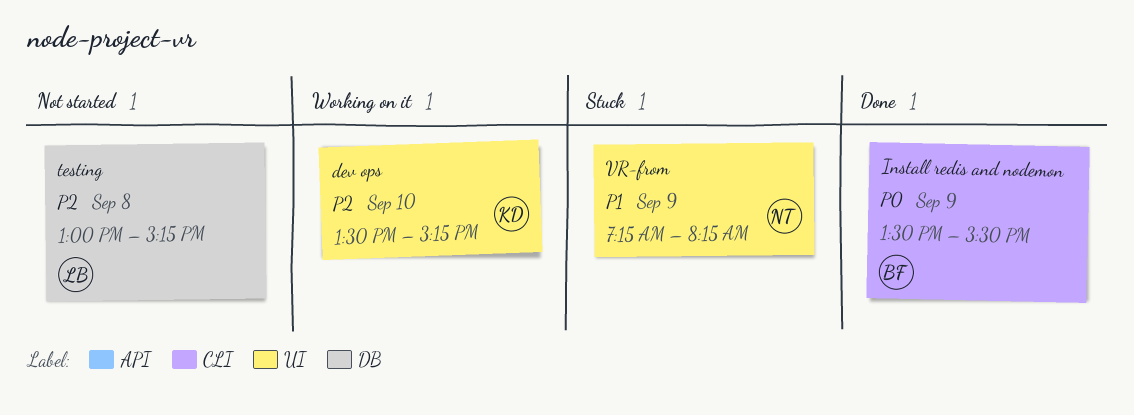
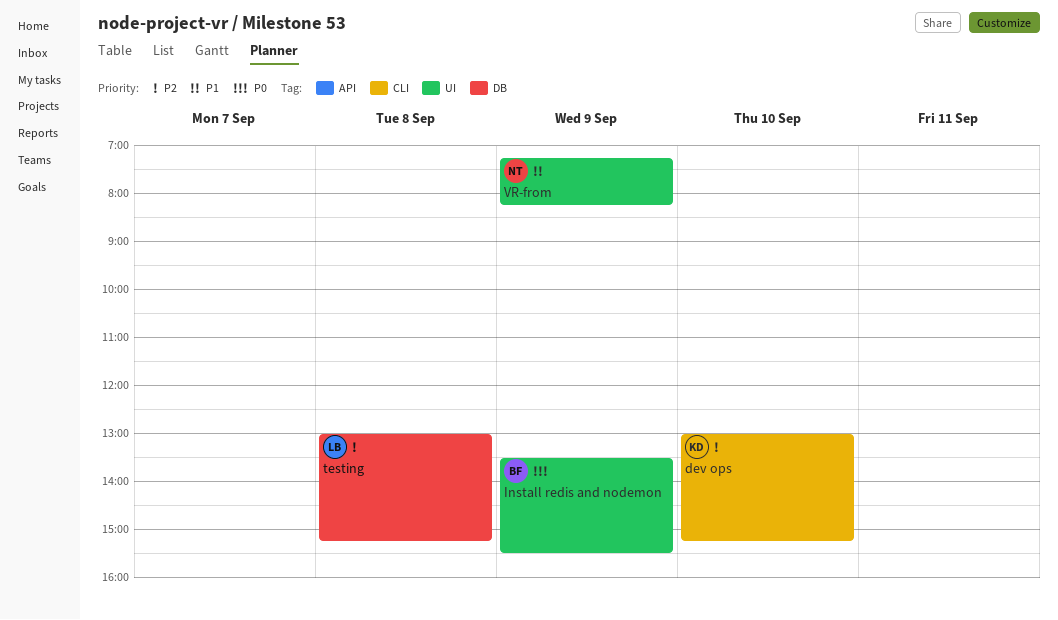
dev ops, label: UI -> CLI
dev ops, begins: 13:30 -> 13:00
Install redis and nodemon, label: CLI -> UI

